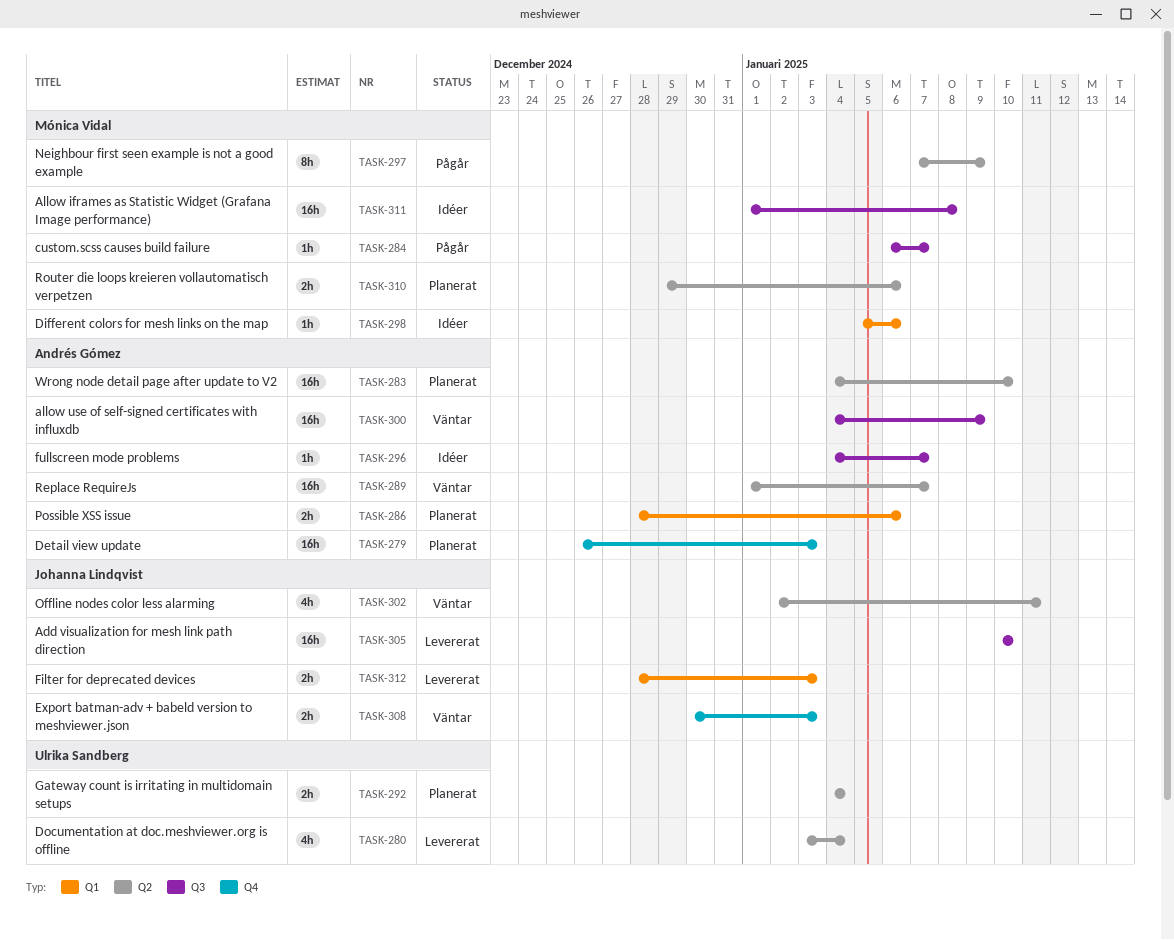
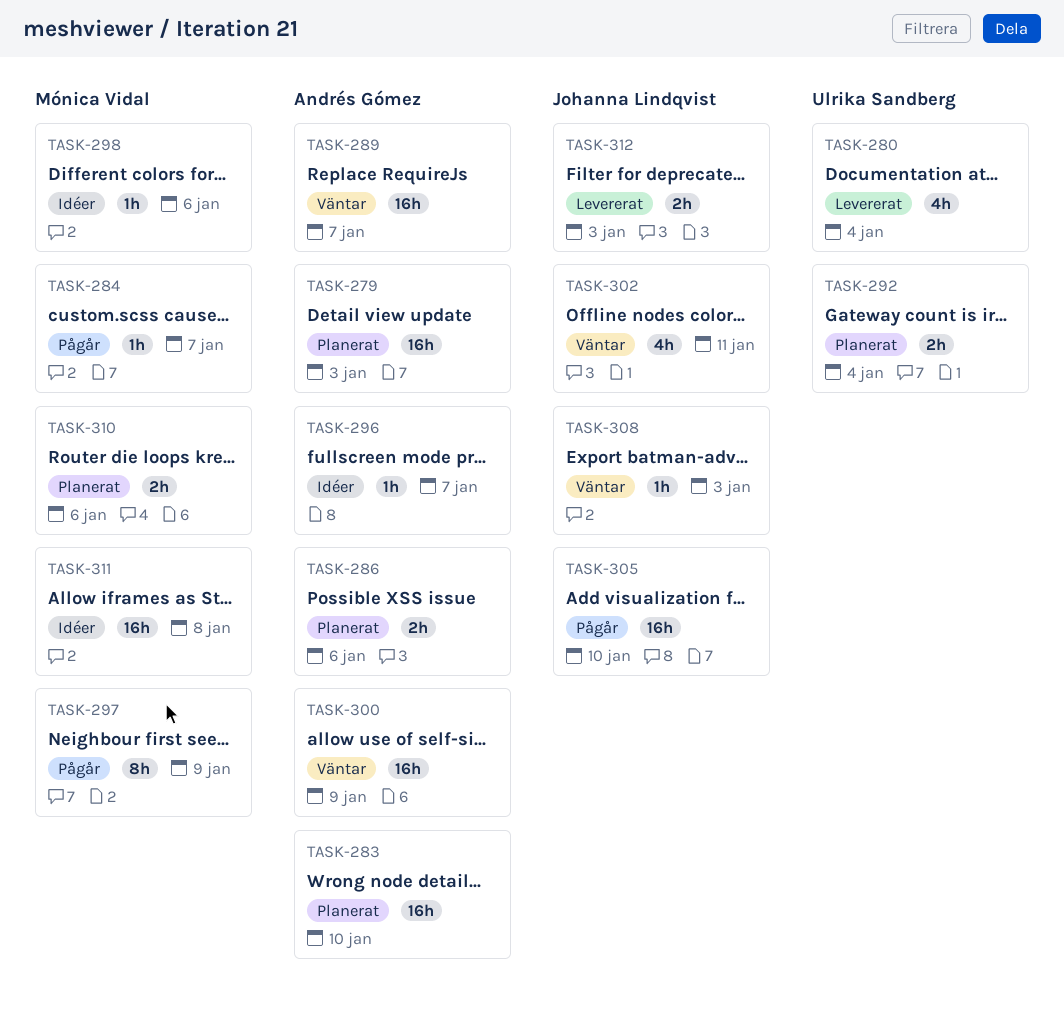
TASK-305, status: Levererat -> Pågår
TASK-308, estimate: 2h -> 1h

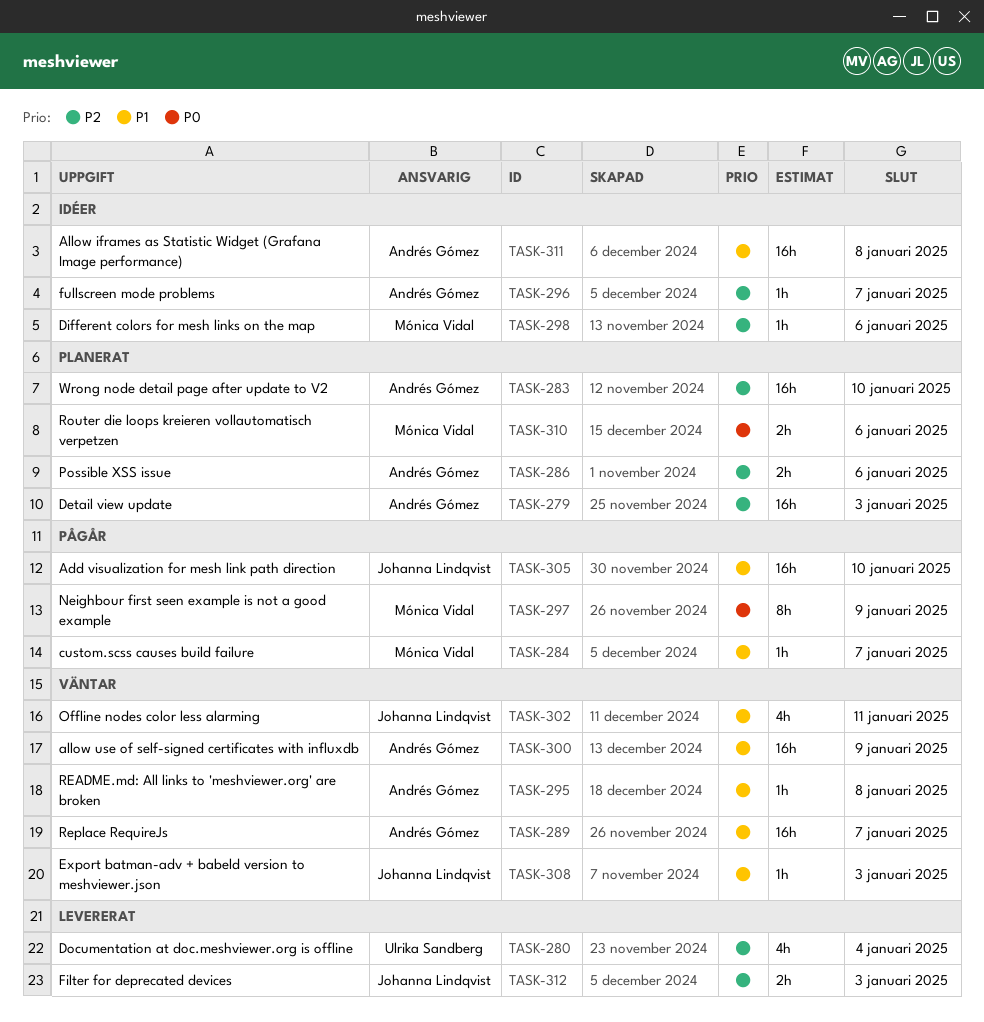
TASK-292: present -> none
TASK-295: none -> present
TASK-311, owner: Mónica Vidal -> Andrés Gómez

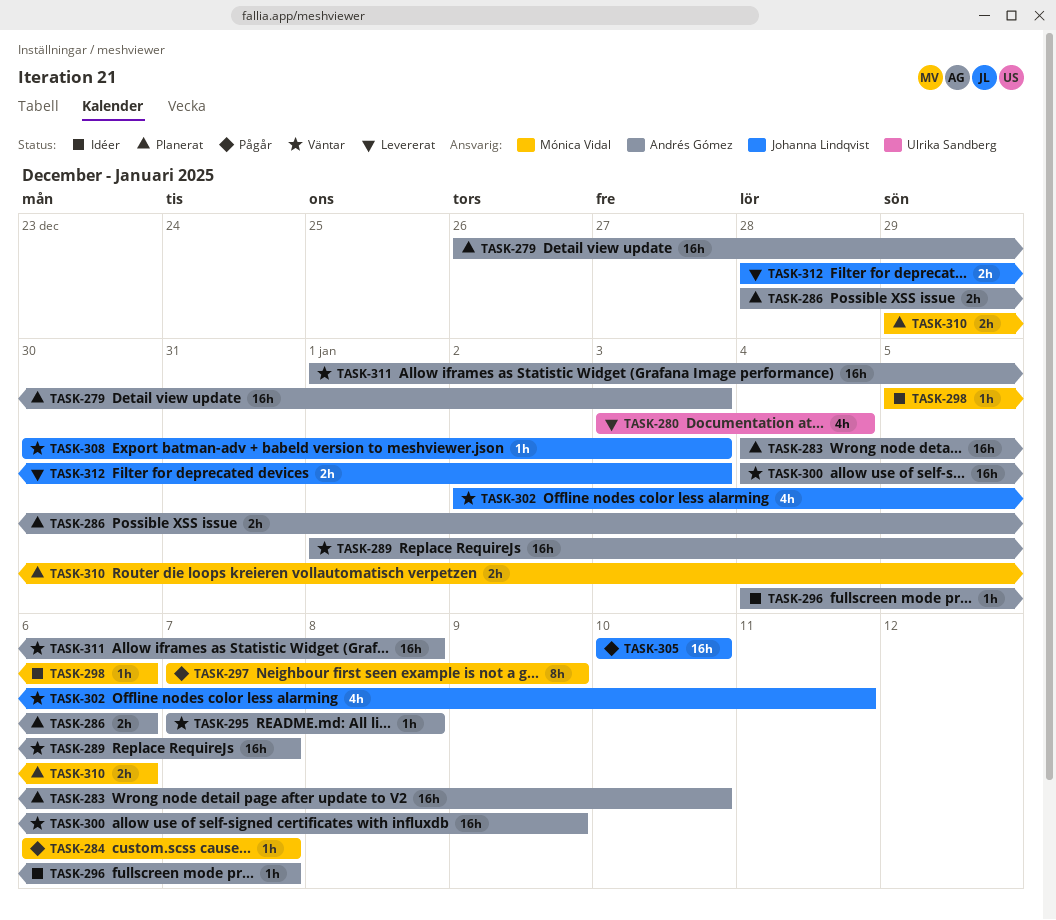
TASK-311, status: Idéer -> Väntar

